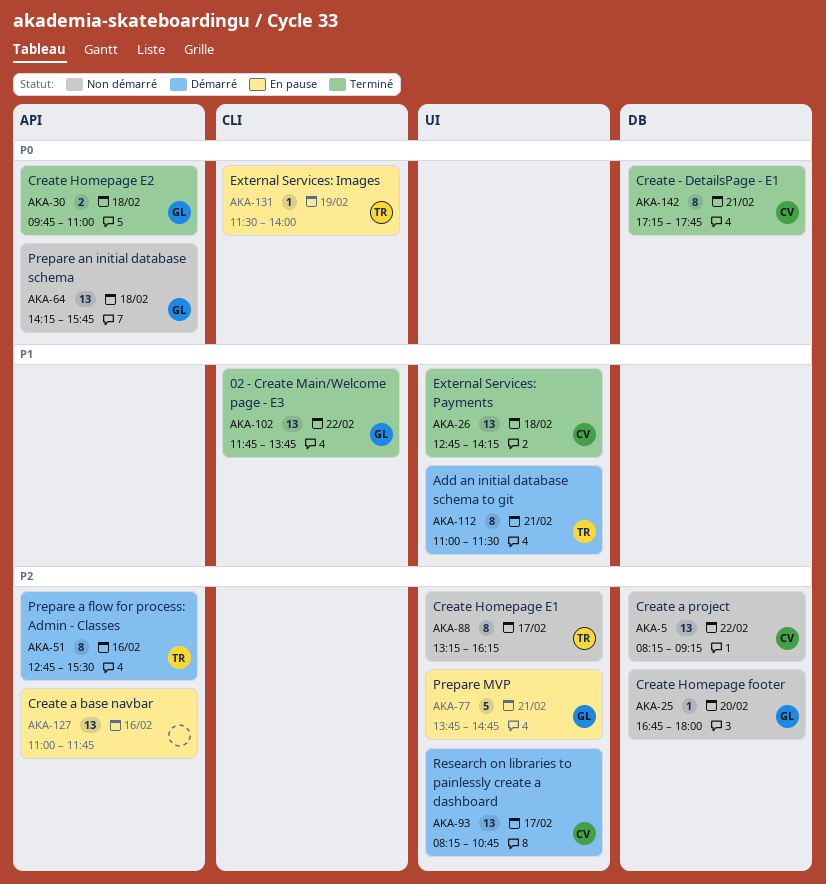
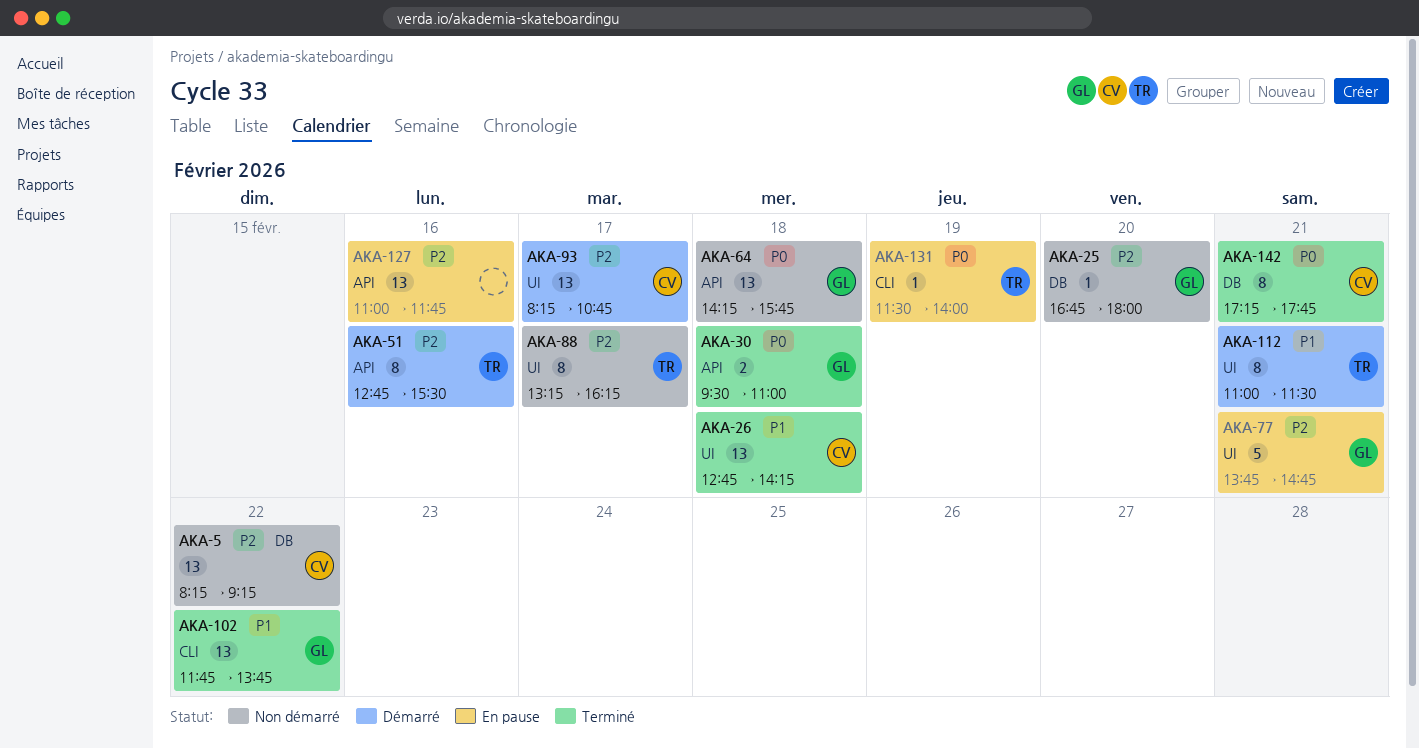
AKA-30, begins: 09:45 -> 09:30

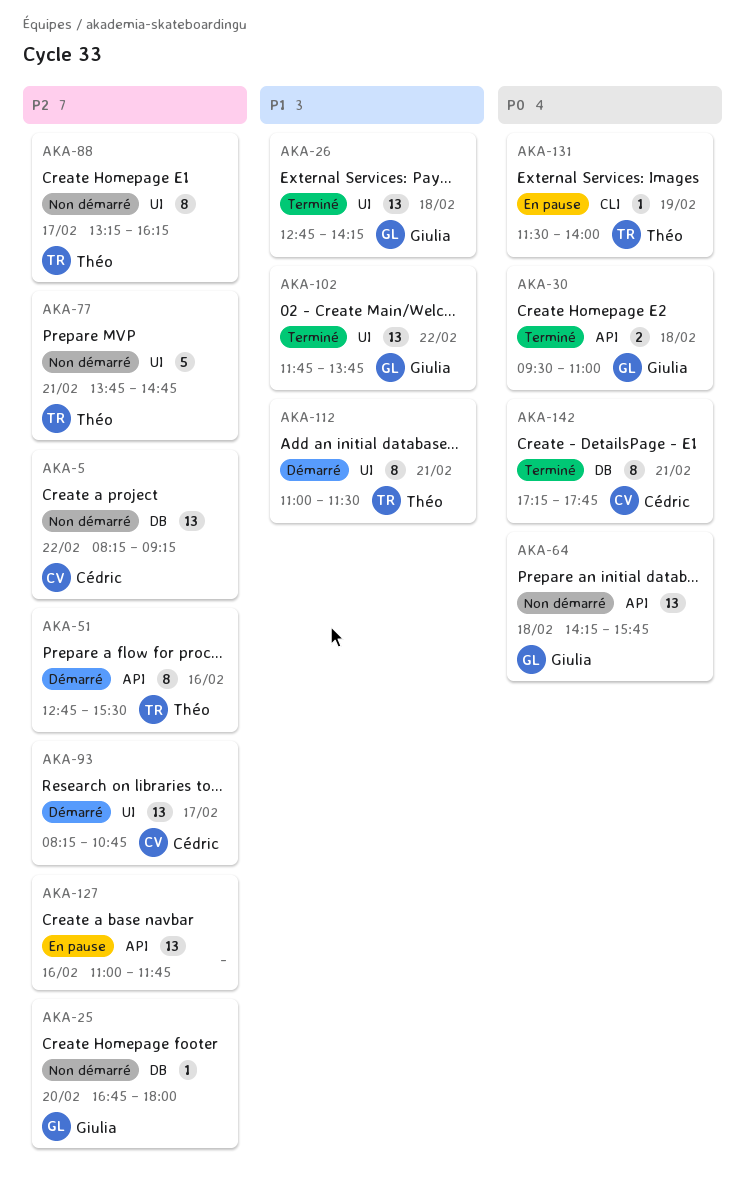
AKA-26, owner: Cédric -> Giulia
AKA-77, status: En pause -> Non démarré
AKA-77, owner: Giulia -> Théo
AKA-102, label: CLI -> UI

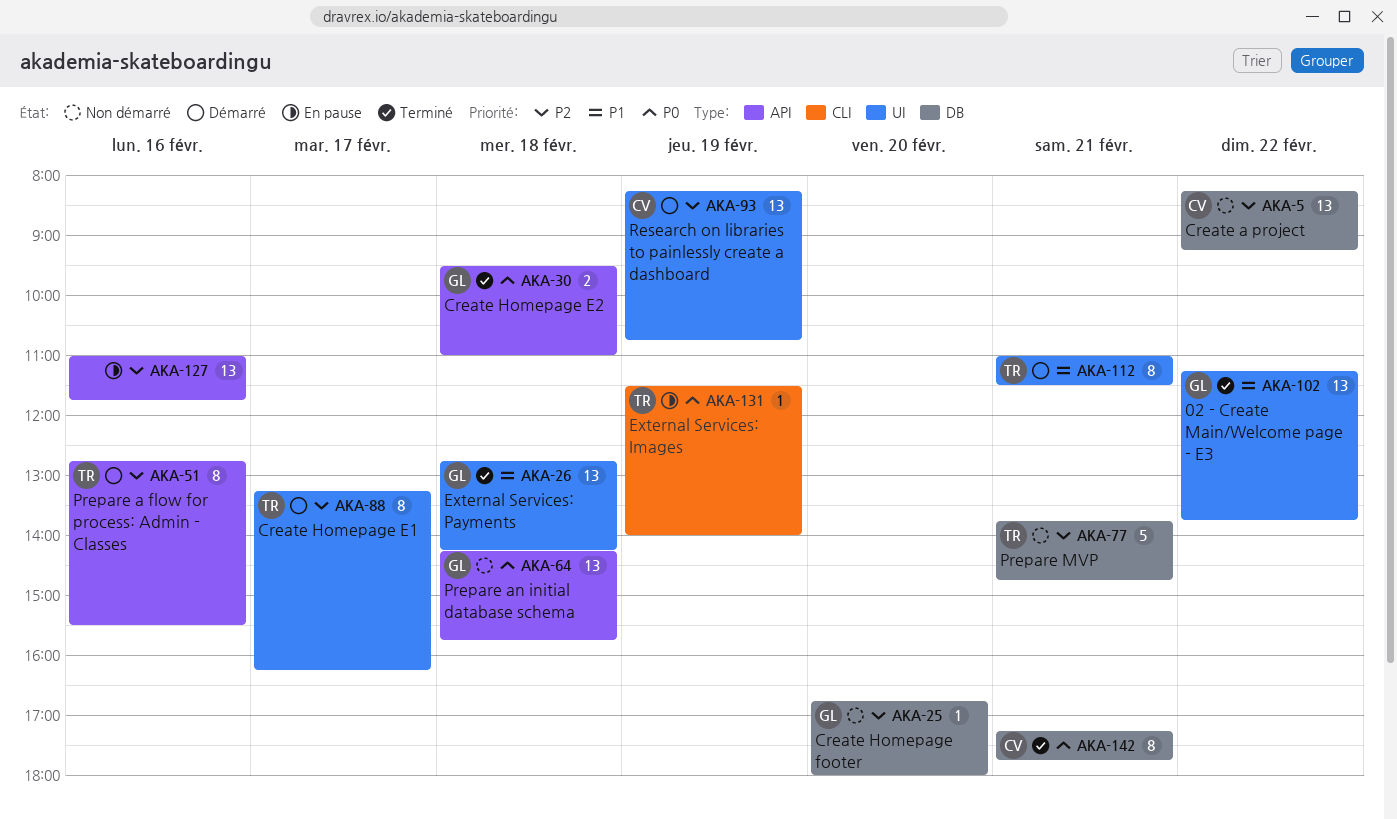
AKA-77, label: UI -> DB
AKA-88, status: Non démarré -> Démarré
AKA-93, day: Feb 17 -> Feb 19
AKA-102, begins: 11:45 -> 11:15

